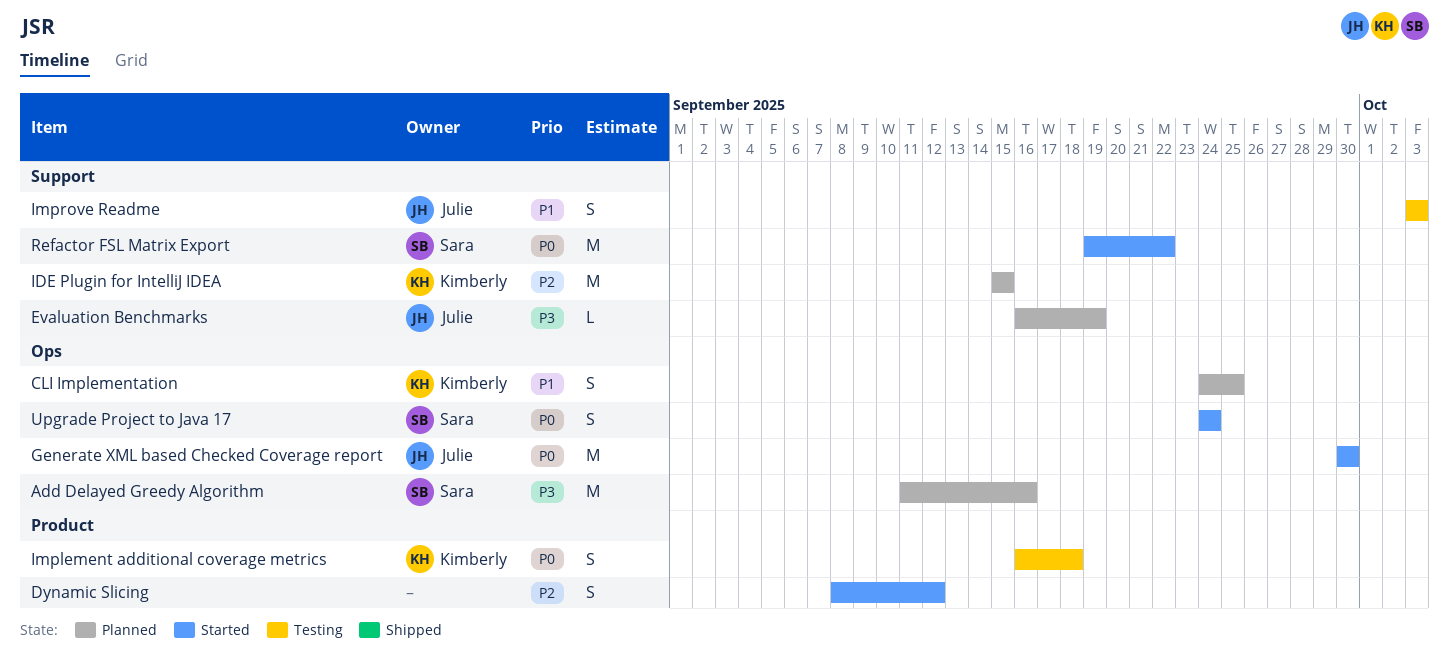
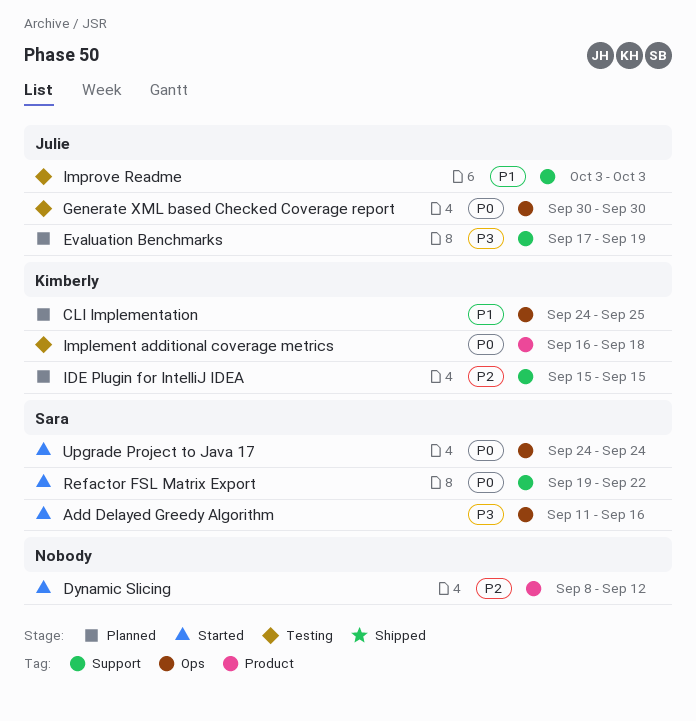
Add Delayed Greedy Algorithm, status: Planned -> Started
Evaluation Benchmarks, start: Sep 16 -> Sep 17
Generate XML based Checked Coverage report, status: Started -> Testing

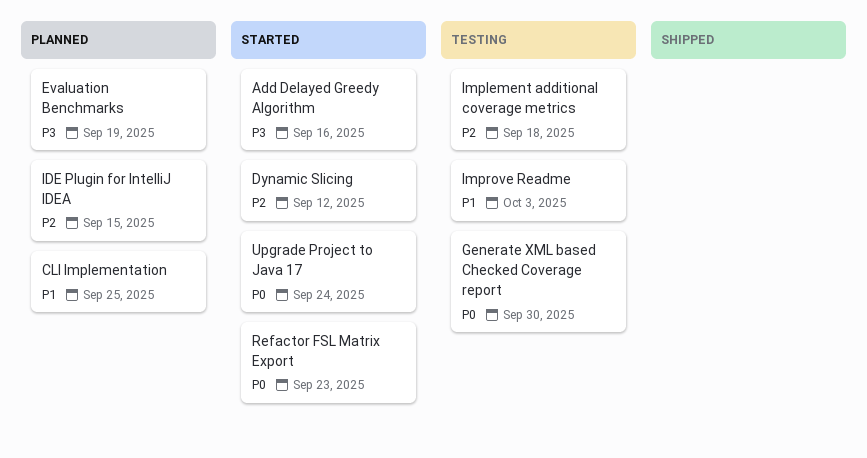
Implement additional coverage metrics, priority: P0 -> P2
Refactor FSL Matrix Export, due: Sep 22 -> Sep 23

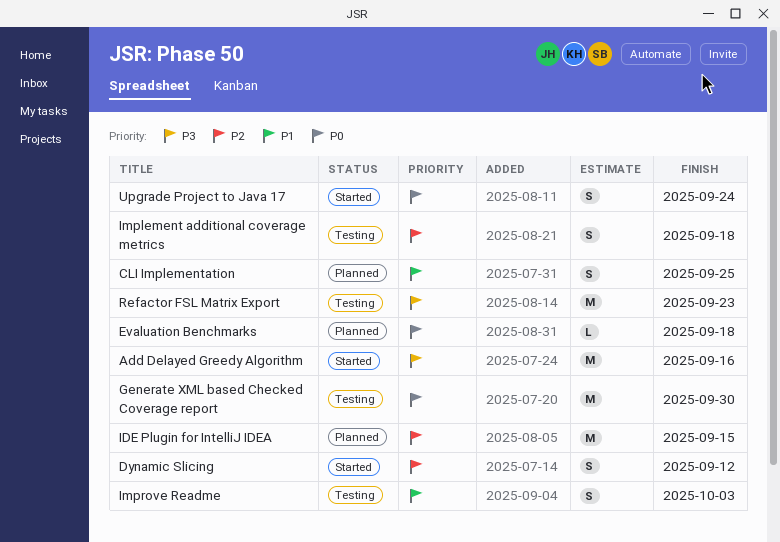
Evaluation Benchmarks, priority: P3 -> P0
Evaluation Benchmarks, due: Sep 19 -> Sep 18
Refactor FSL Matrix Export, status: Started -> Testing
Refactor FSL Matrix Export, priority: P0 -> P3

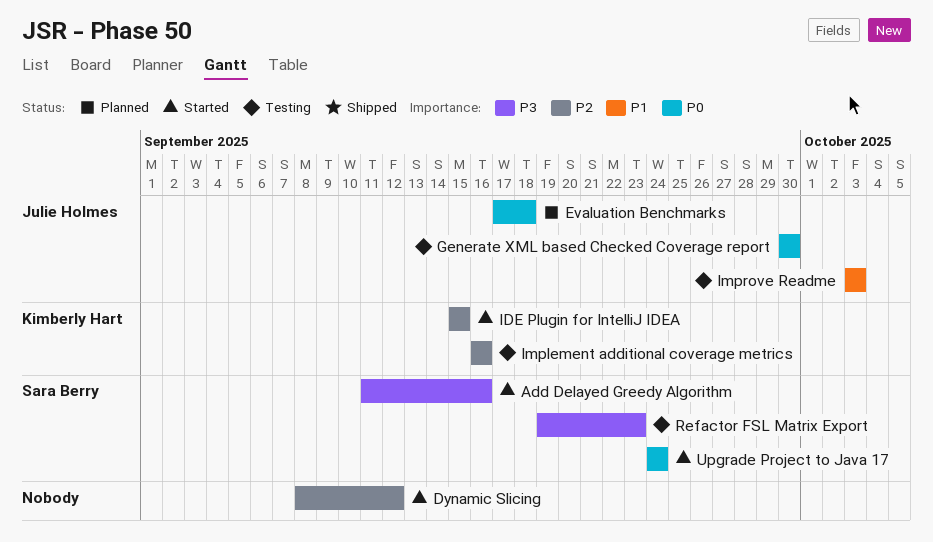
CLI Implementation: present -> none
IDE Plugin for IntelliJ IDEA, status: Planned -> Started
Implement additional coverage metrics, due: Sep 18 -> Sep 16

